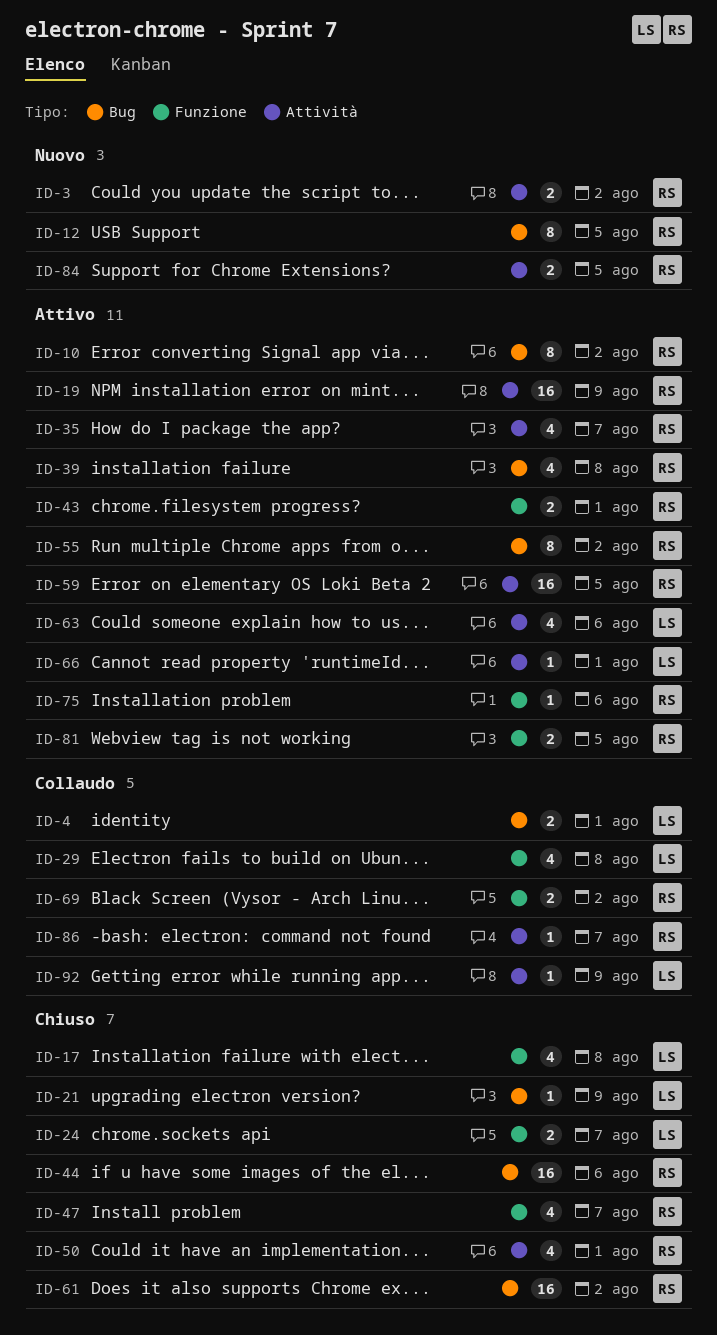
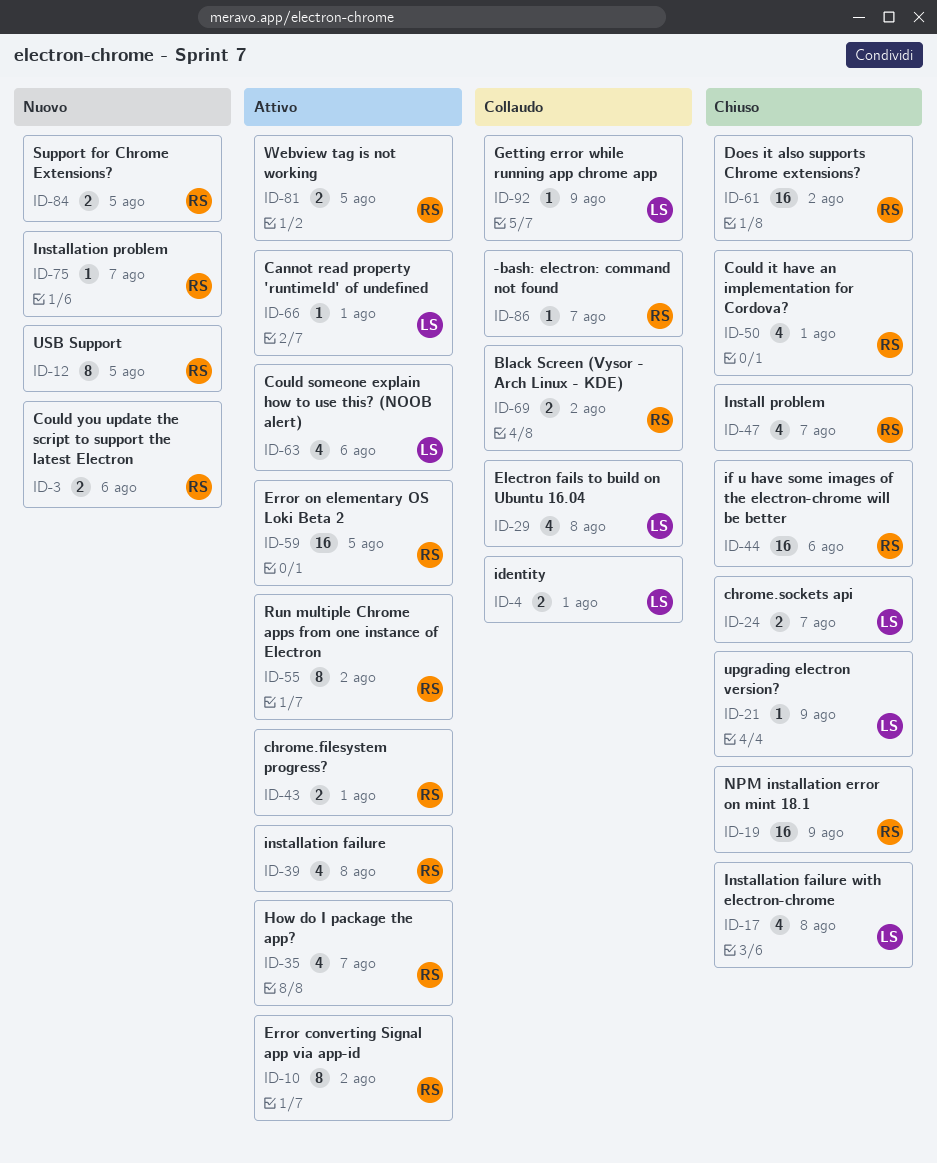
ID-3, due: Aug 2 -> Aug 6
ID-19, status: Attivo -> Chiuso
ID-75, status: Attivo -> Nuovo
ID-75, due: Aug 6 -> Aug 7

